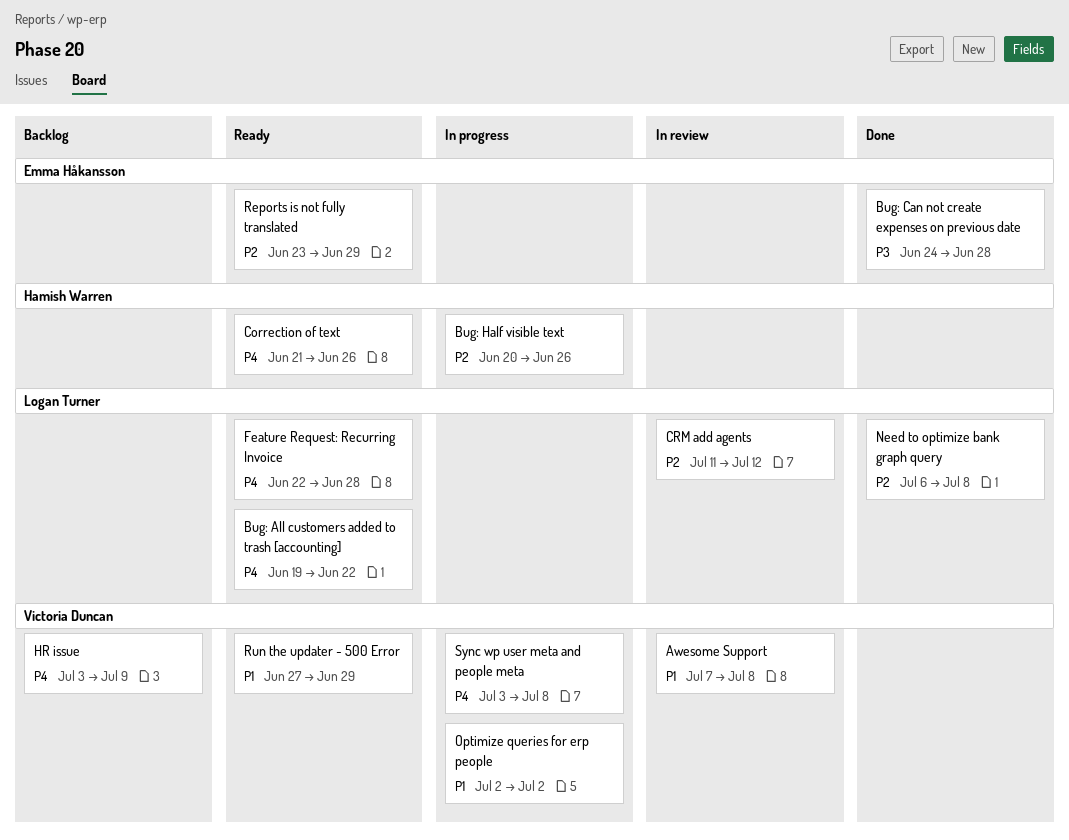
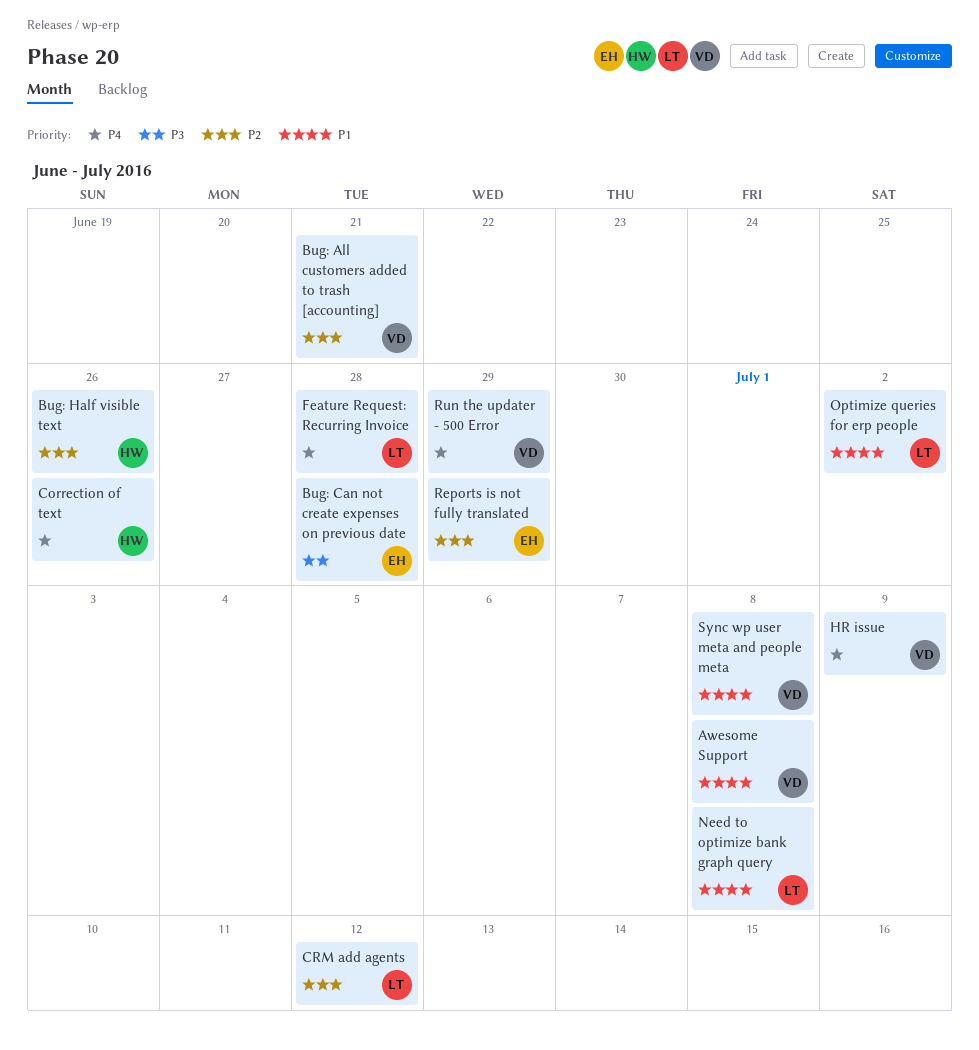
Bug: All customers added to trash [accounting], owner: Logan Turner -> Victoria Duncan
Bug: All customers added to trash [accounting], priority: P4 -> P2
Bug: All customers added to trash [accounting], due: Jun 22 -> Jun 21
Need to optimize bank graph query, priority: P2 -> P1
Optimize queries for erp people, owner: Victoria Duncan -> Logan Turner
Run the updater - 500 Error, priority: P1 -> P4
Sync wp user meta and people meta, priority: P4 -> P1

